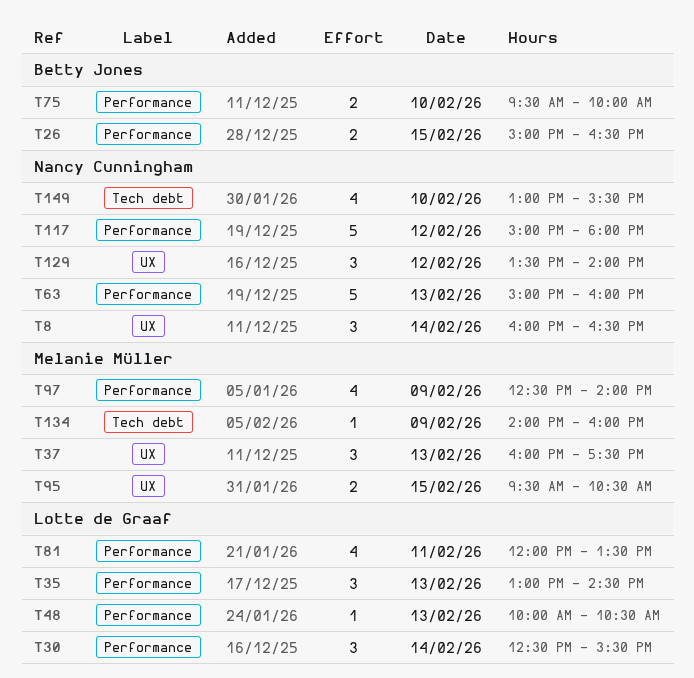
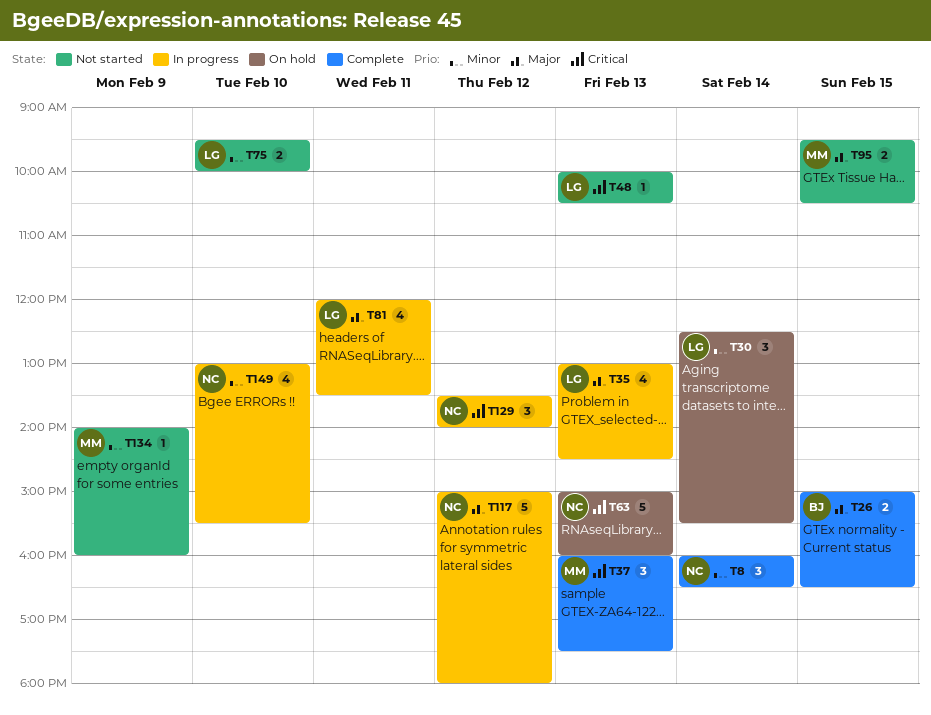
T35, estimate: 3 -> 4
T75, owner: Betty Jones -> Lotte de Graaf
T97: present -> none

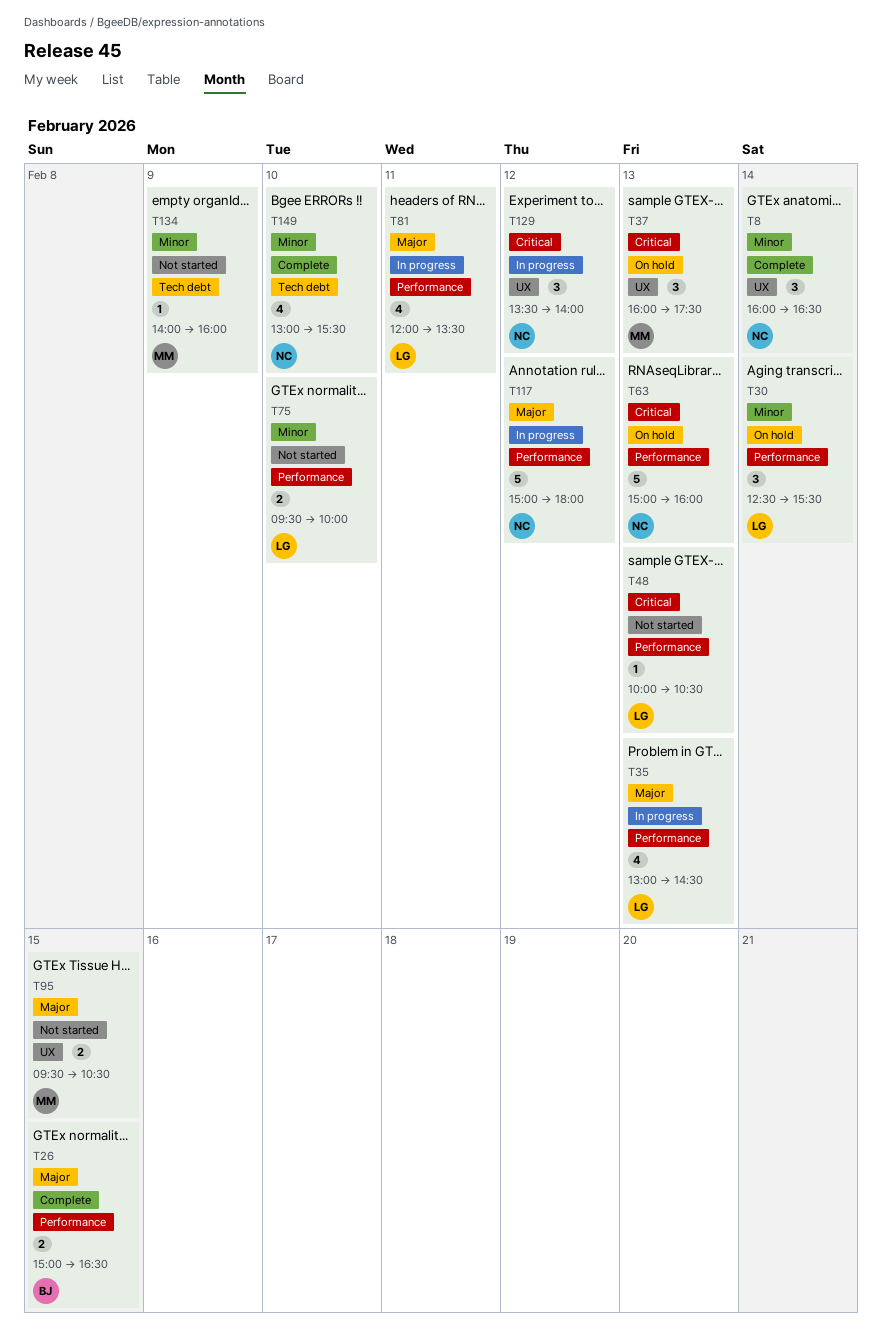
T37, status: Complete -> On hold
T149, status: In progress -> Complete

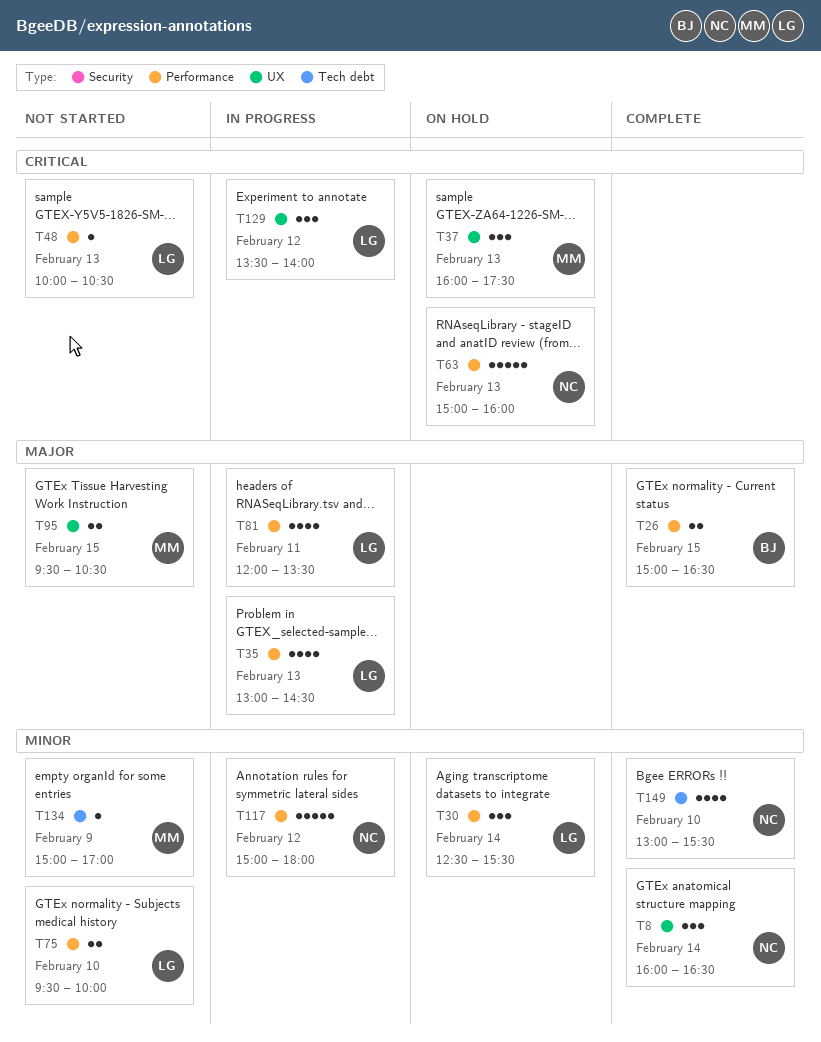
T117, priority: Major -> Minor
T129, owner: NC -> LG
T134, begins: 14:00 -> 15:00
T134, ends: 16:00 -> 17:00

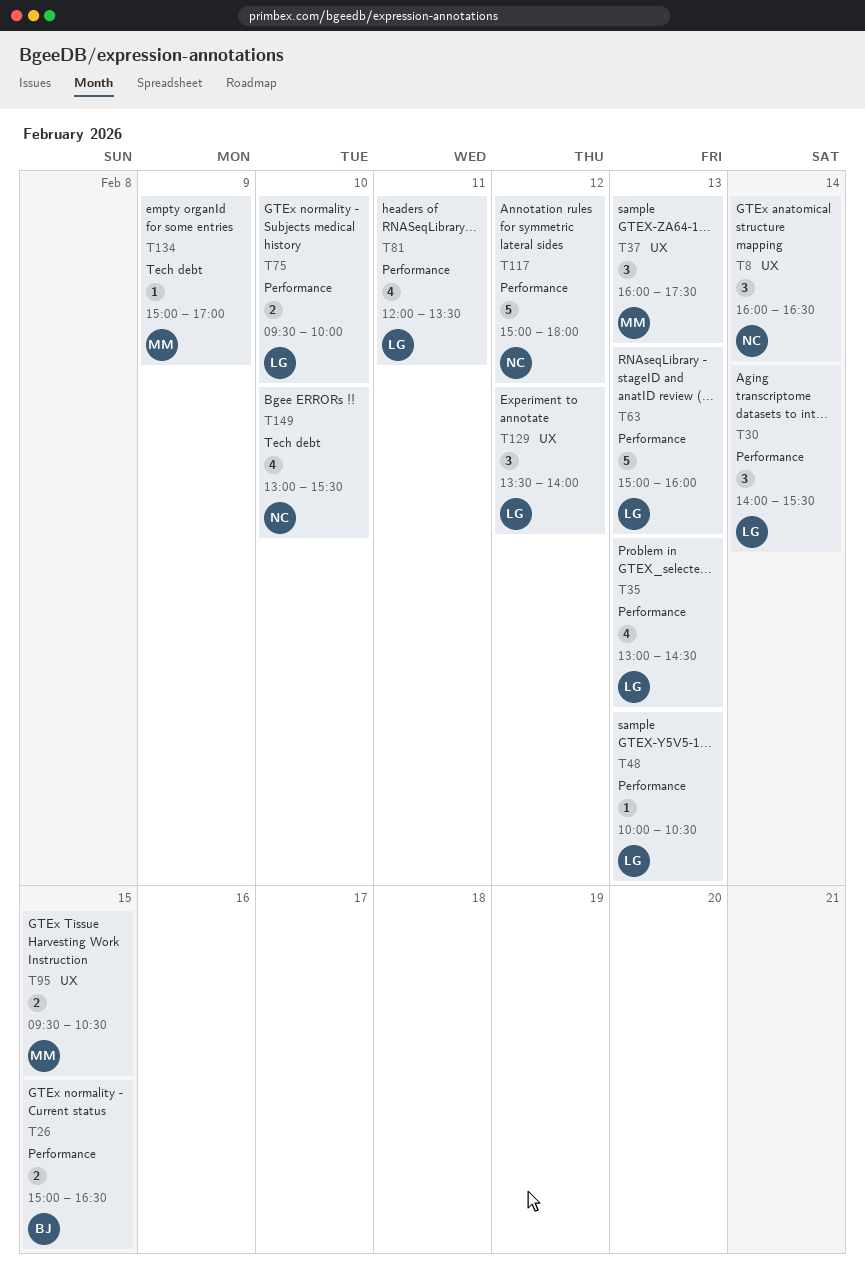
T30, begins: 12:30 -> 14:00
T63, owner: NC -> LG

